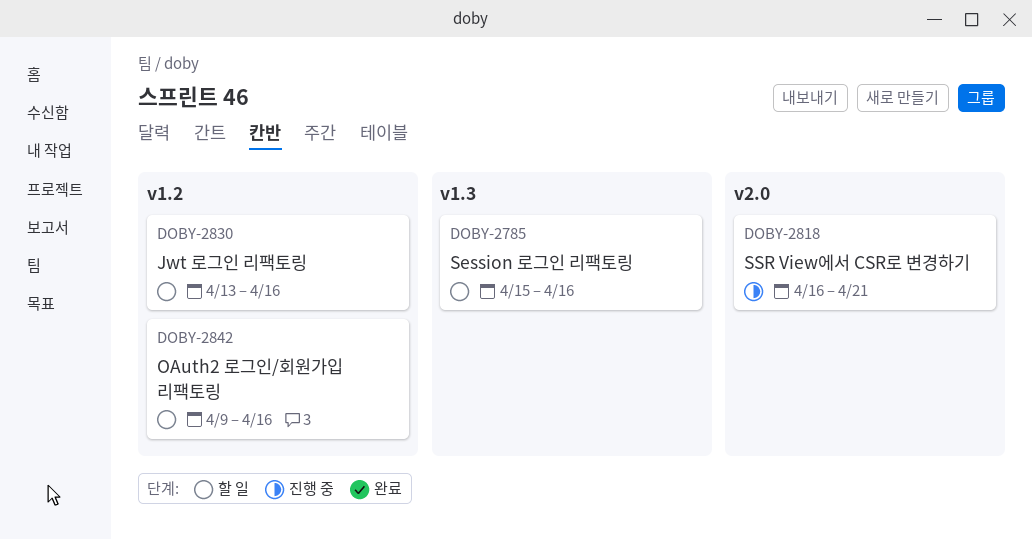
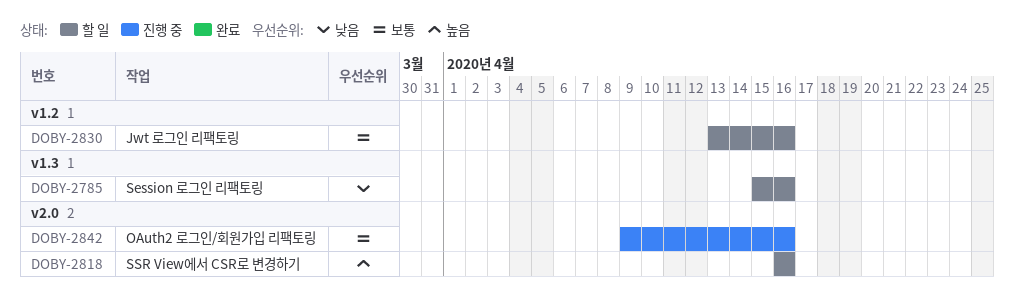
DOBY-2818, status: 진행 중 -> 할 일
DOBY-2818, due: Apr 21 -> Apr 16
DOBY-2842, status: 할 일 -> 진행 중
DOBY-2842, label: v1.2 -> v2.0

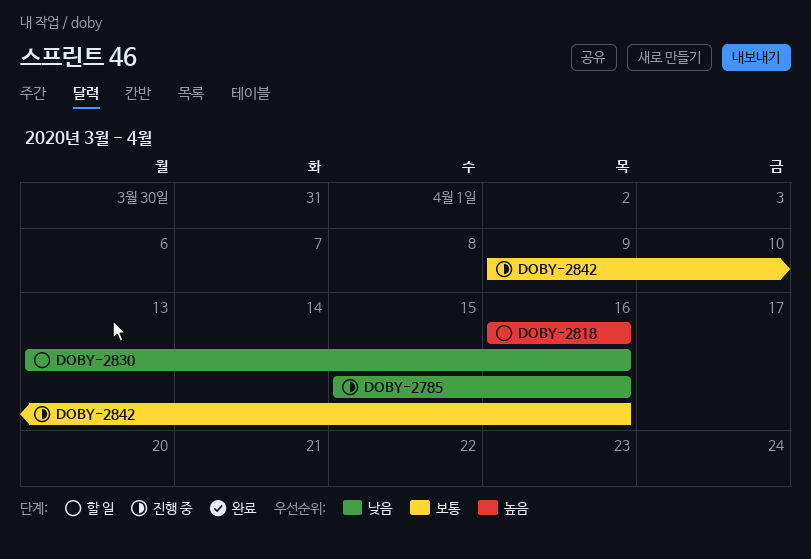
DOBY-2785, status: 할 일 -> 진행 중
DOBY-2830, priority: 보통 -> 낮음

